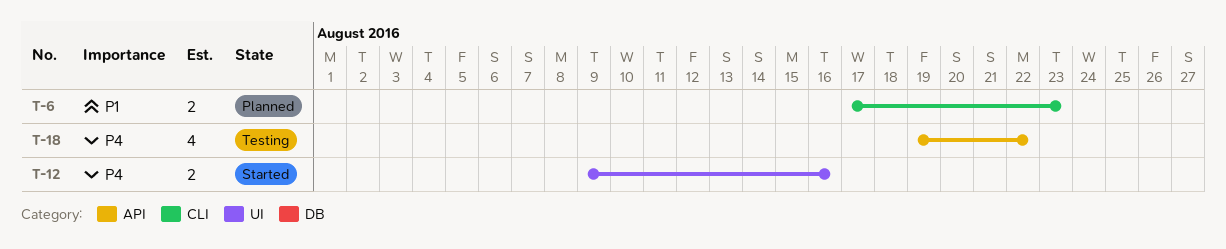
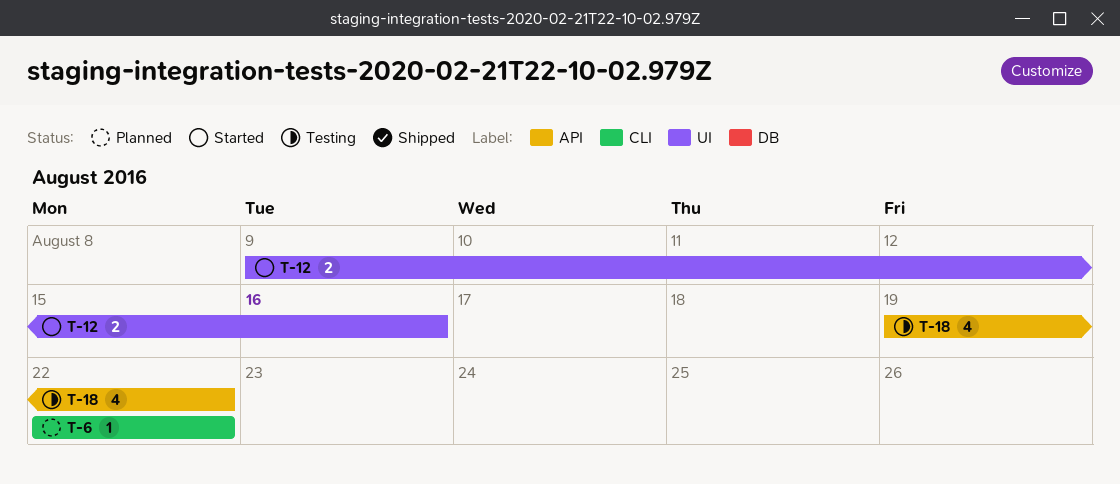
T-6, estimate: 2 -> 1
T-6, start: Aug 17 -> Aug 22
T-6, due: Aug 23 -> Aug 22

